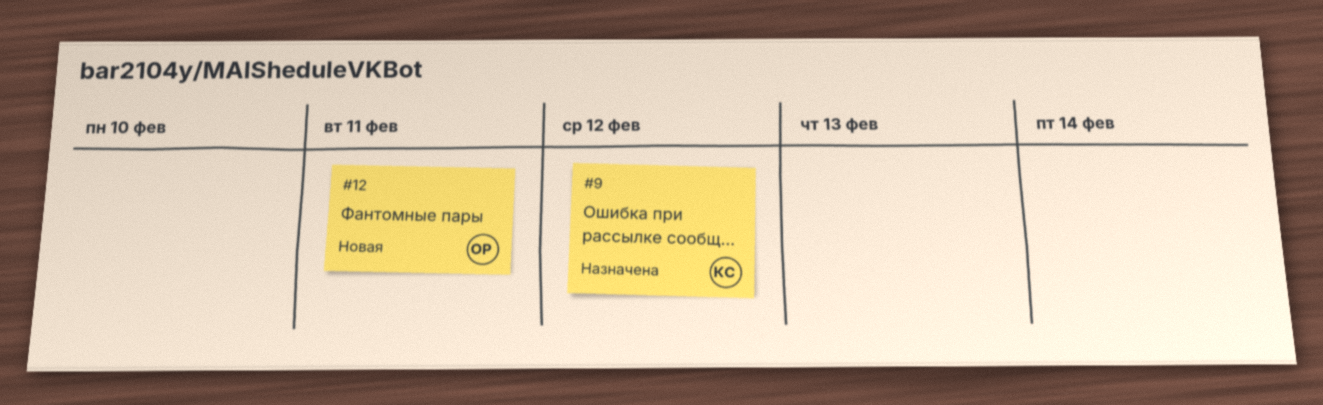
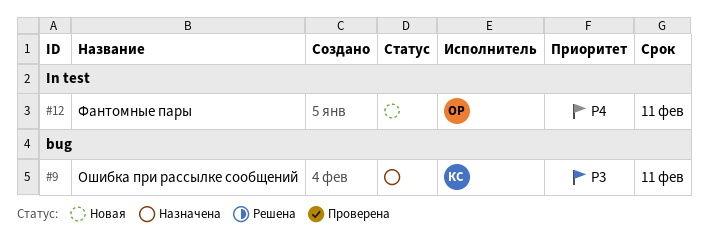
#9, due: Feb 12 -> Feb 11

